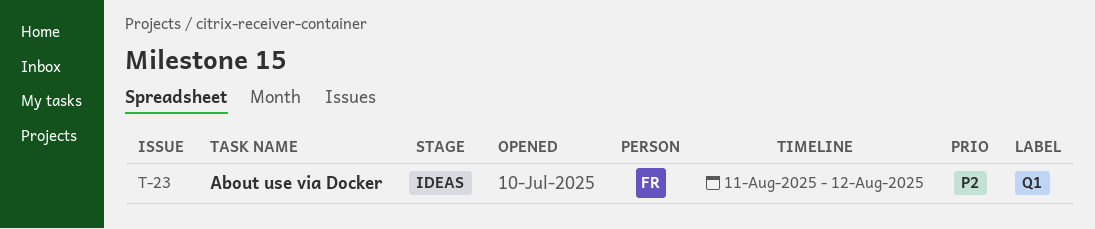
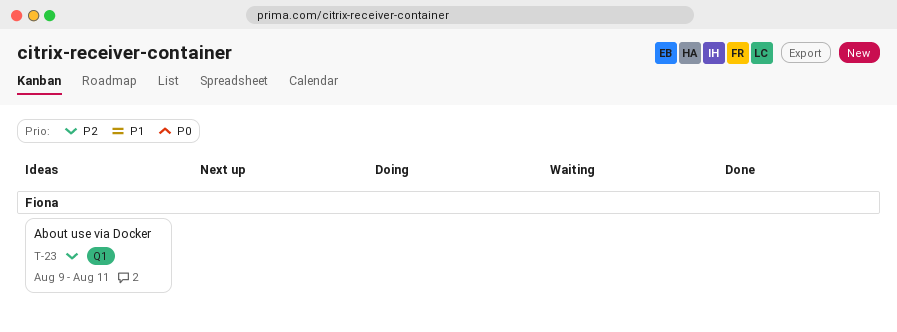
T-23, start: Aug 11 -> Aug 9
T-23, due: Aug 12 -> Aug 11

